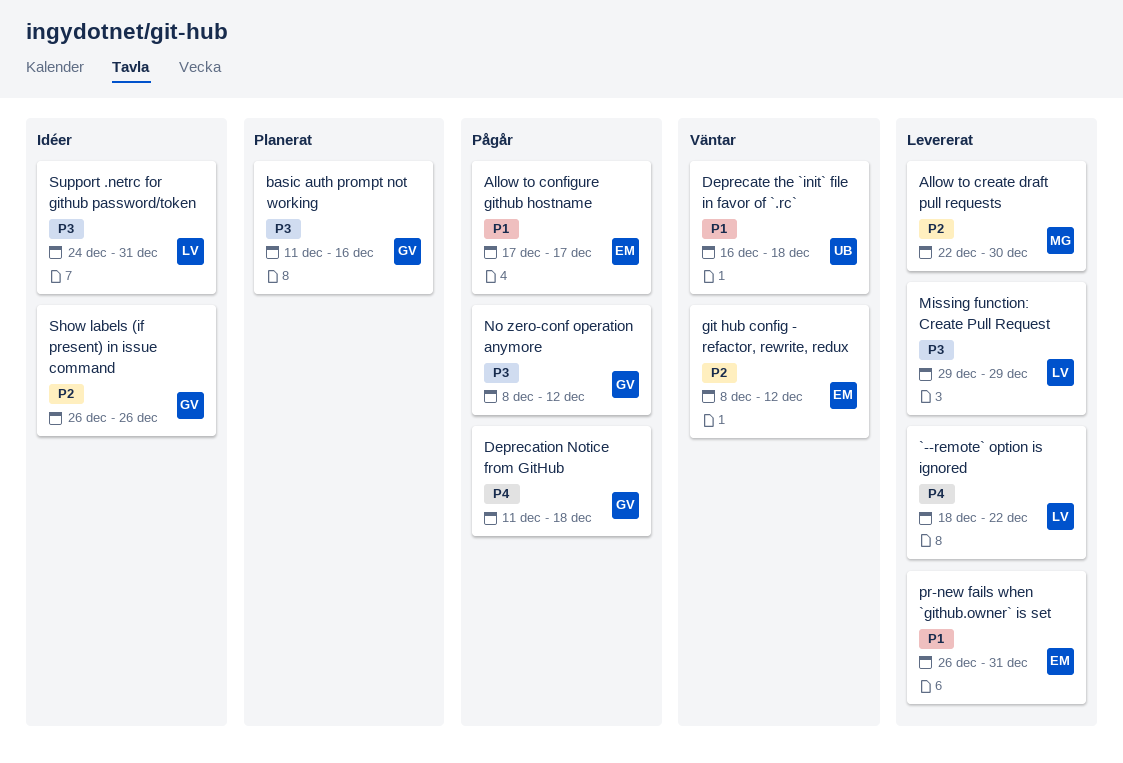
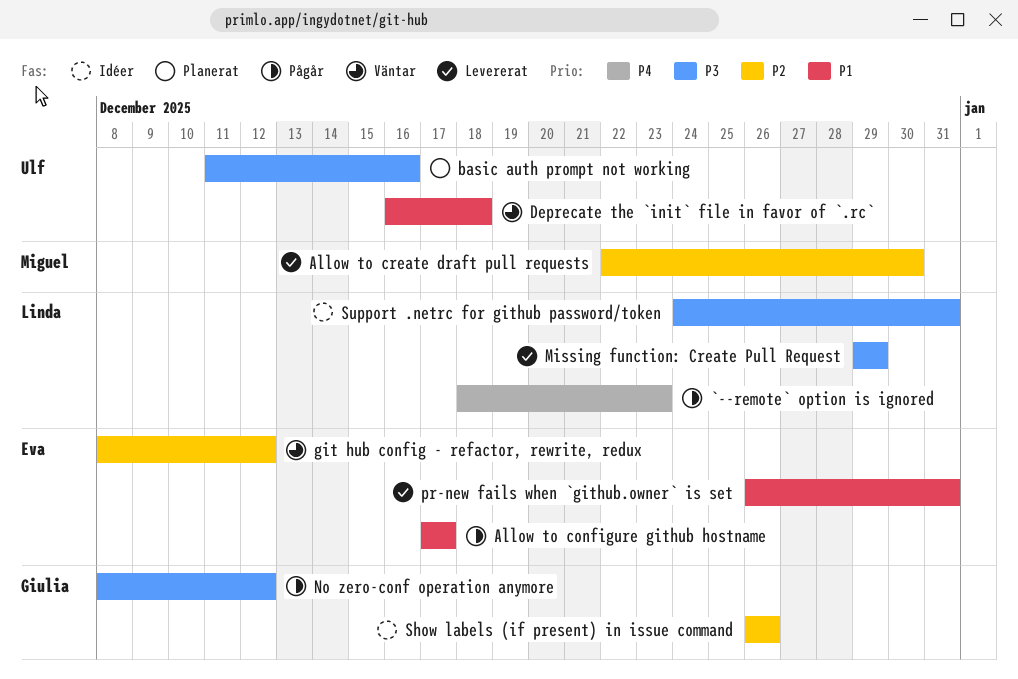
`--remote` option is ignored, status: Levererat -> Pågår
`--remote` option is ignored, due: Dec 22 -> Dec 23
basic auth prompt not working, owner: Giulia -> Ulf
Deprecation Notice from GitHub: present -> none

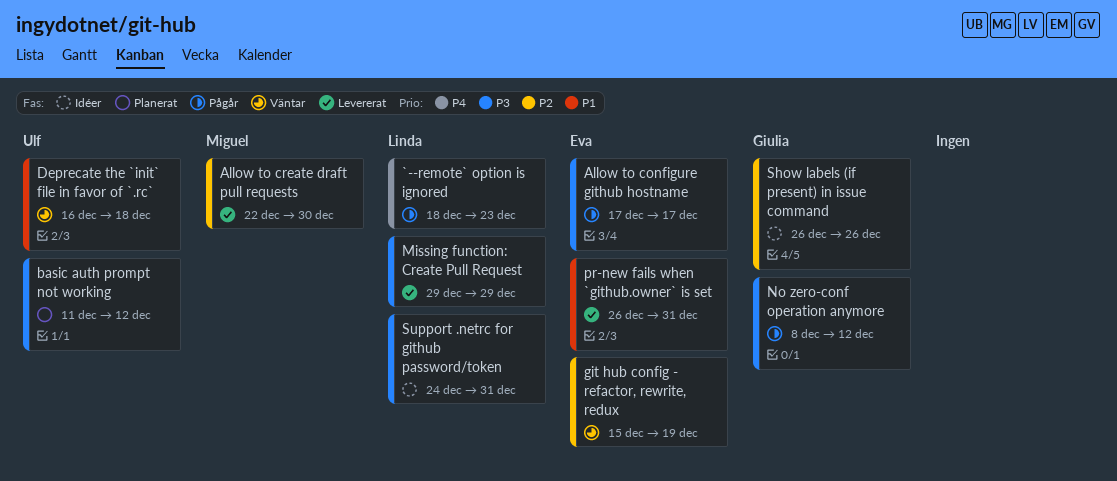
Allow to configure github hostname, priority: P1 -> P3
basic auth prompt not working, due: Dec 16 -> Dec 12
git hub config - refactor, rewrite, redux, start: Dec 8 -> Dec 15
git hub config - refactor, rewrite, redux, due: Dec 12 -> Dec 19

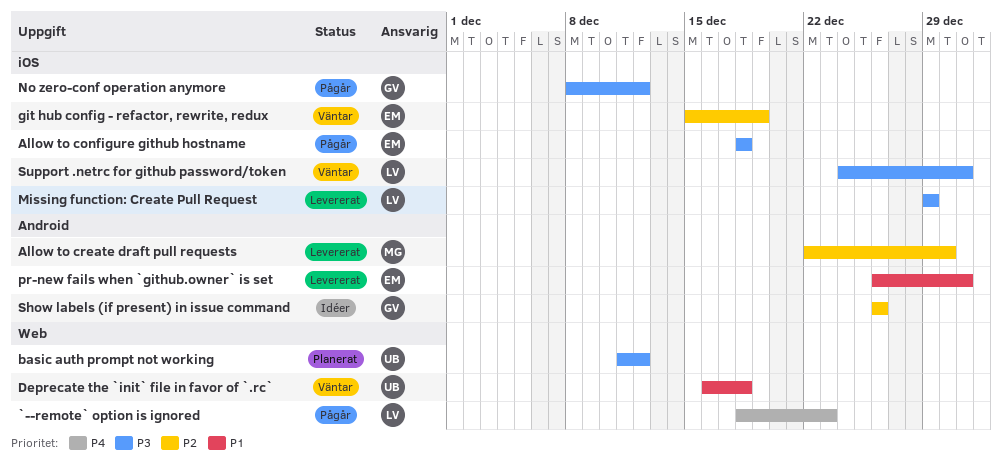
Allow to configure github hostname, start: Dec 17 -> Dec 18
Allow to configure github hostname, due: Dec 17 -> Dec 18
Support .netrc for github password/token, status: Idéer -> Väntar

